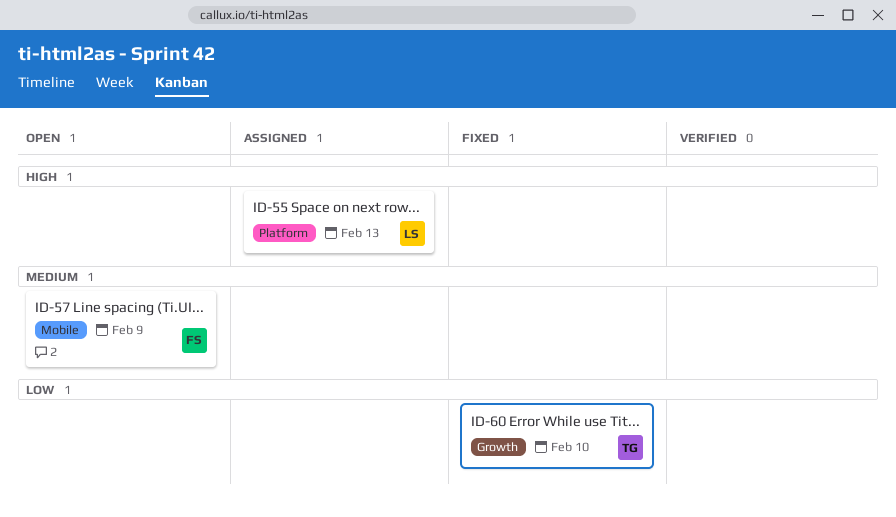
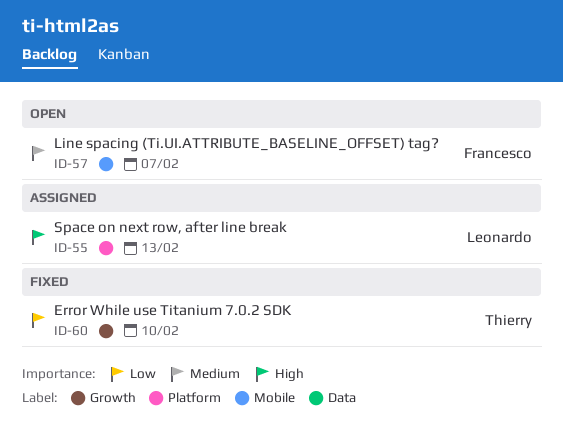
ID-57, due: Feb 9 -> Feb 7

